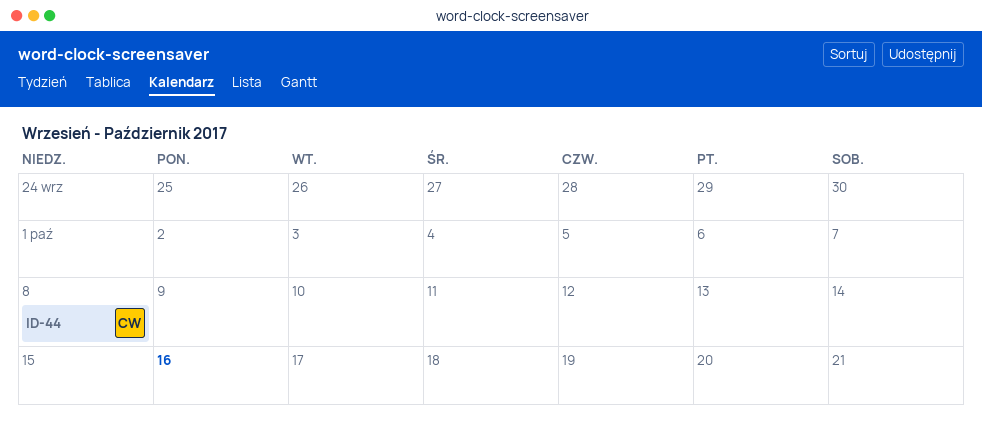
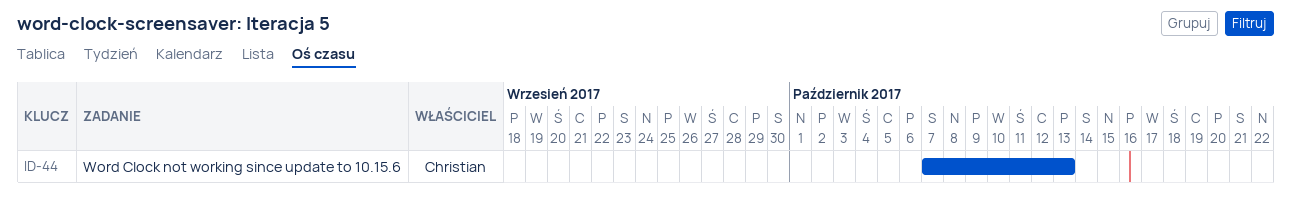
ID-44, due: Oct 8 -> Oct 13

